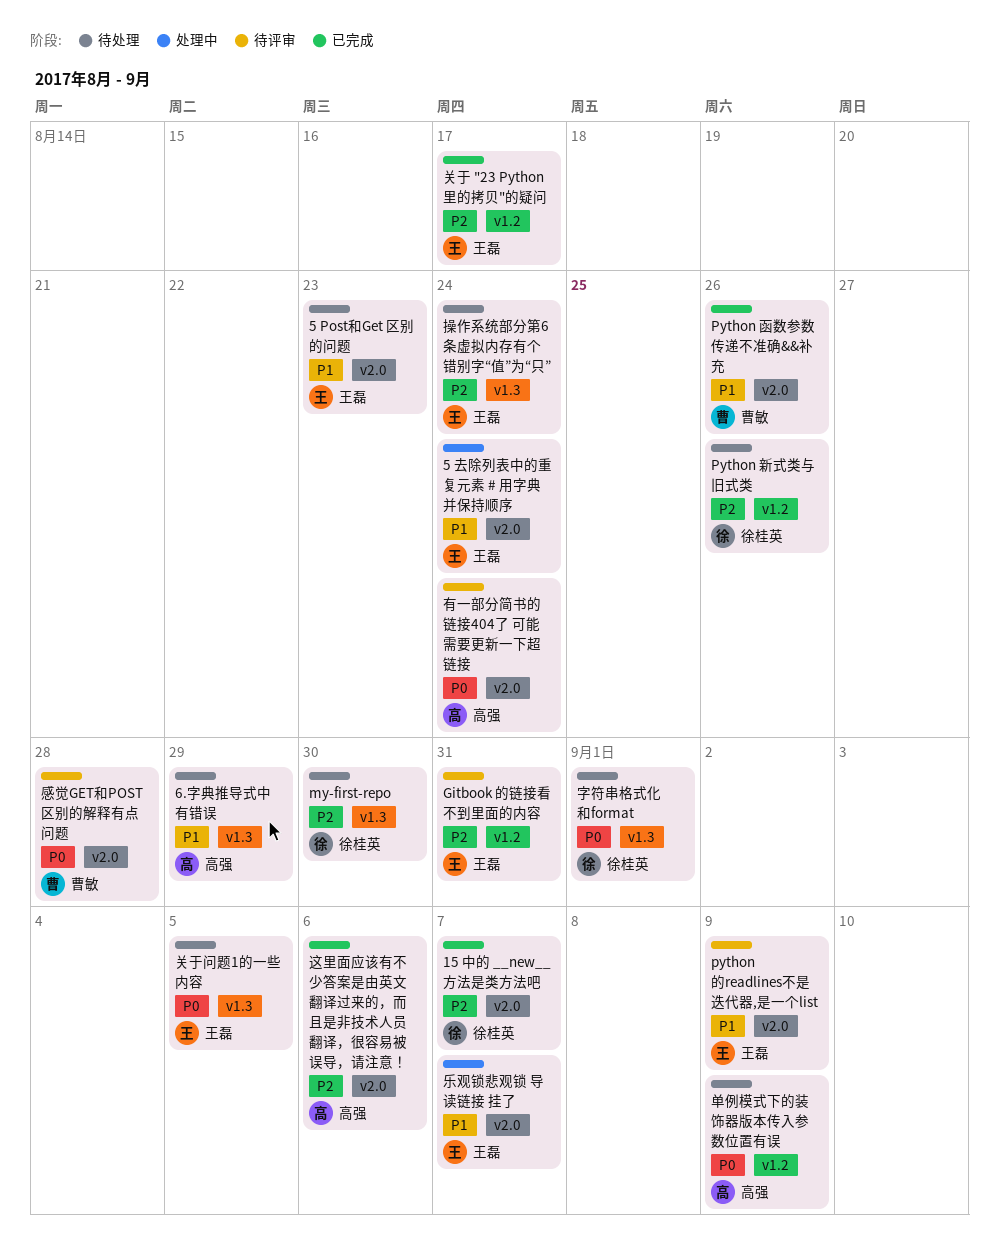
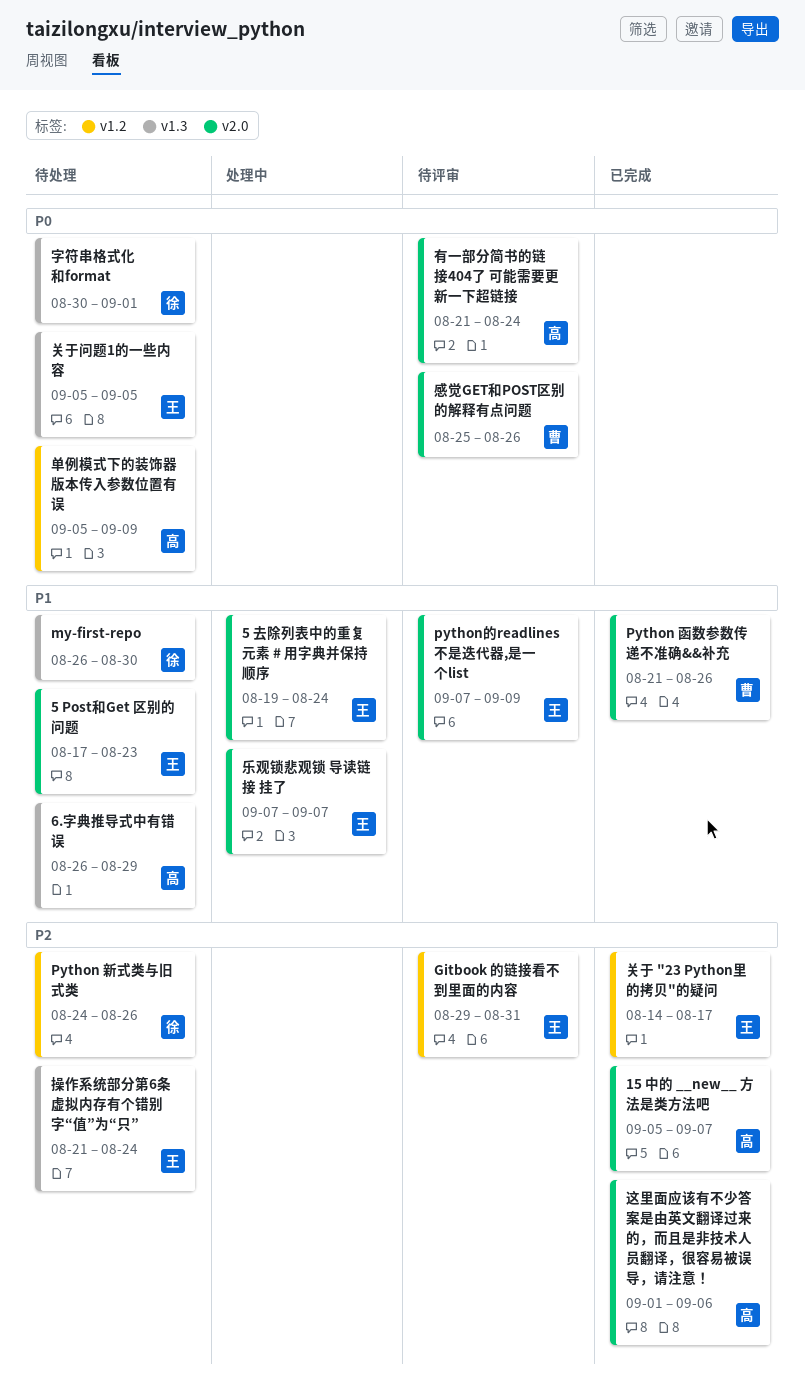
15 中的 __new__ 方法是类方法吧, owner: 徐桂英 -> 高强
my-first-repo, priority: P2 -> P1
感觉GET和POST区别的解释有点问题, due: Aug 28 -> Aug 26

